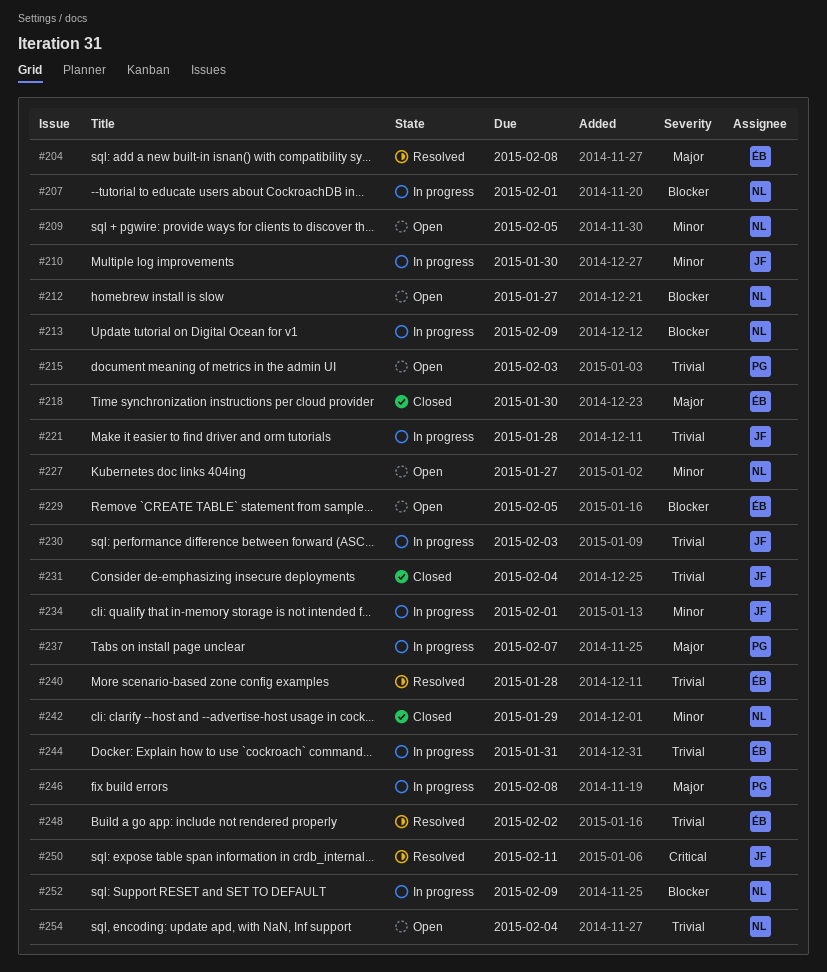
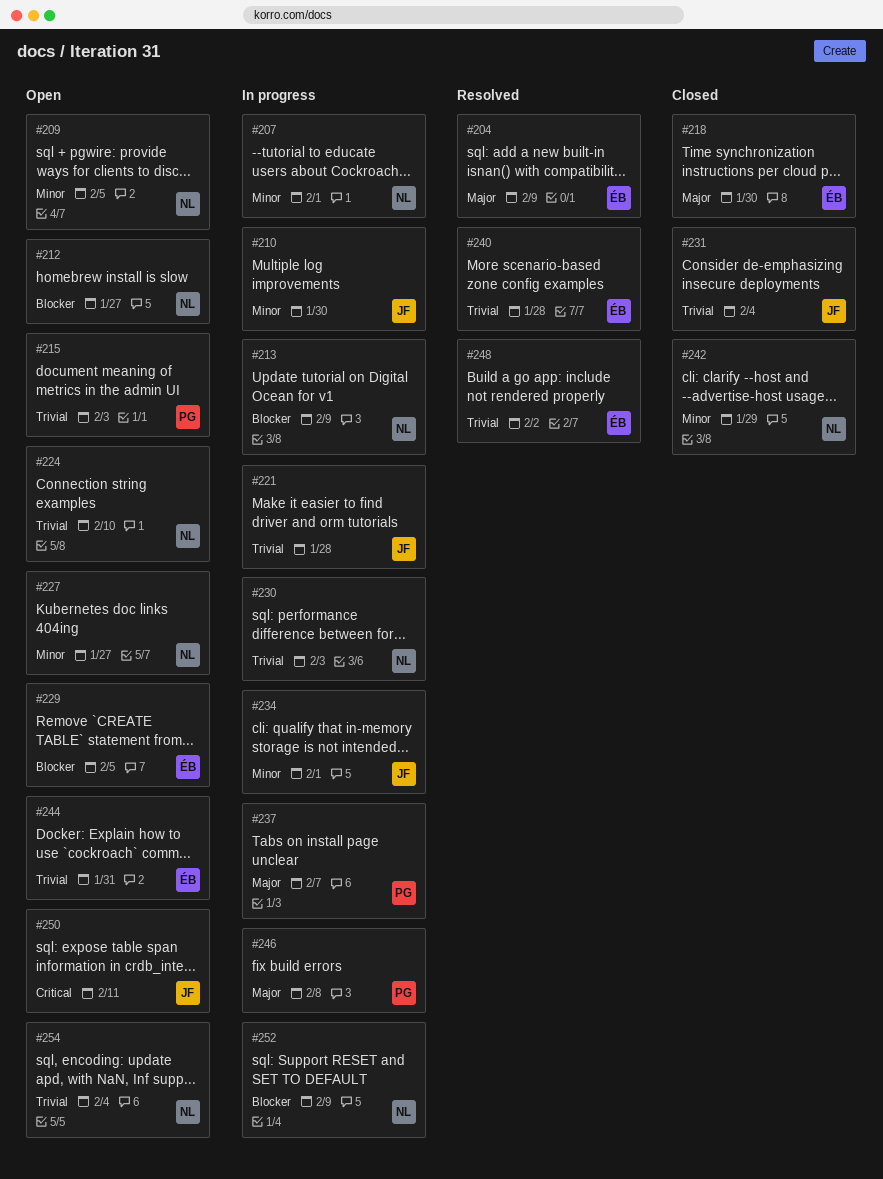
#204, due: Feb 8 -> Feb 9
#207, priority: Blocker -> Minor
#224: none -> present
#230, owner: JF -> NL
#244, status: In progress -> Open
#250, status: Resolved -> Open

